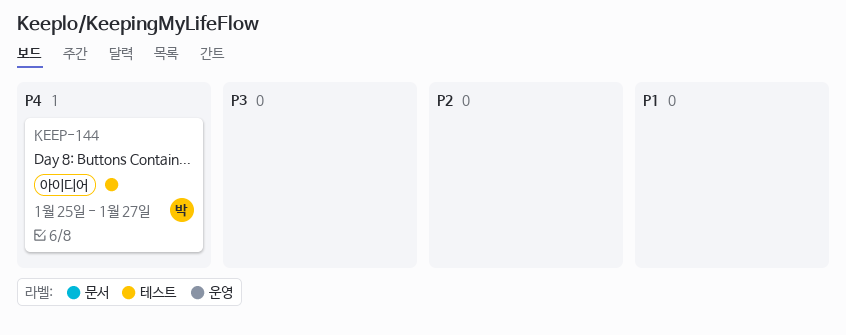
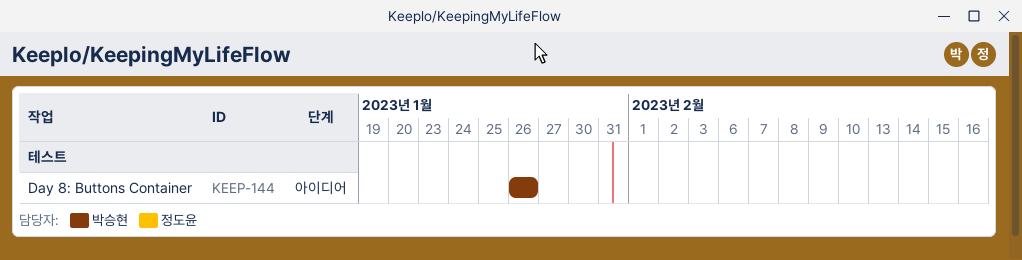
KEEP-144, start: Jan 25 -> Jan 26
KEEP-144, due: Jan 27 -> Jan 26

